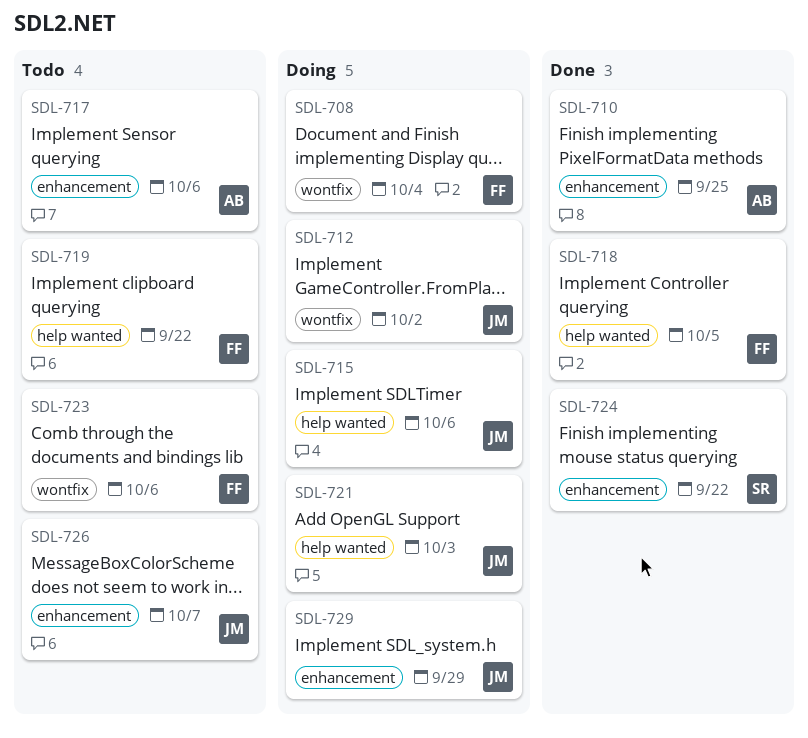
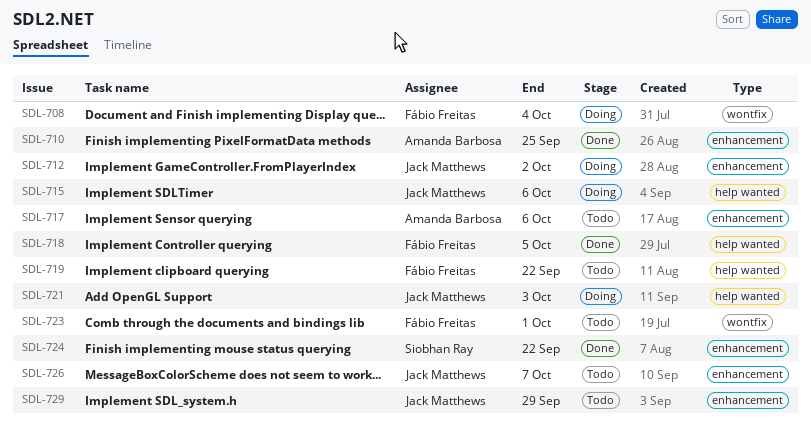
SDL-712, label: wontfix -> enhancement
SDL-723, due: Oct 6 -> Oct 1
SDL-729, status: Doing -> Todo

